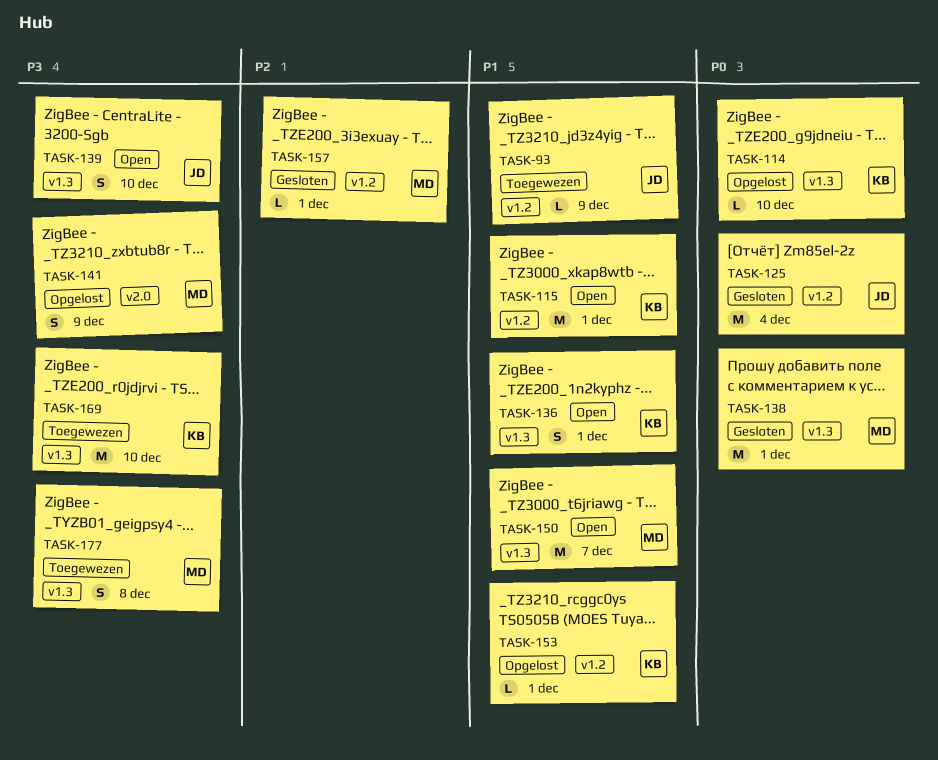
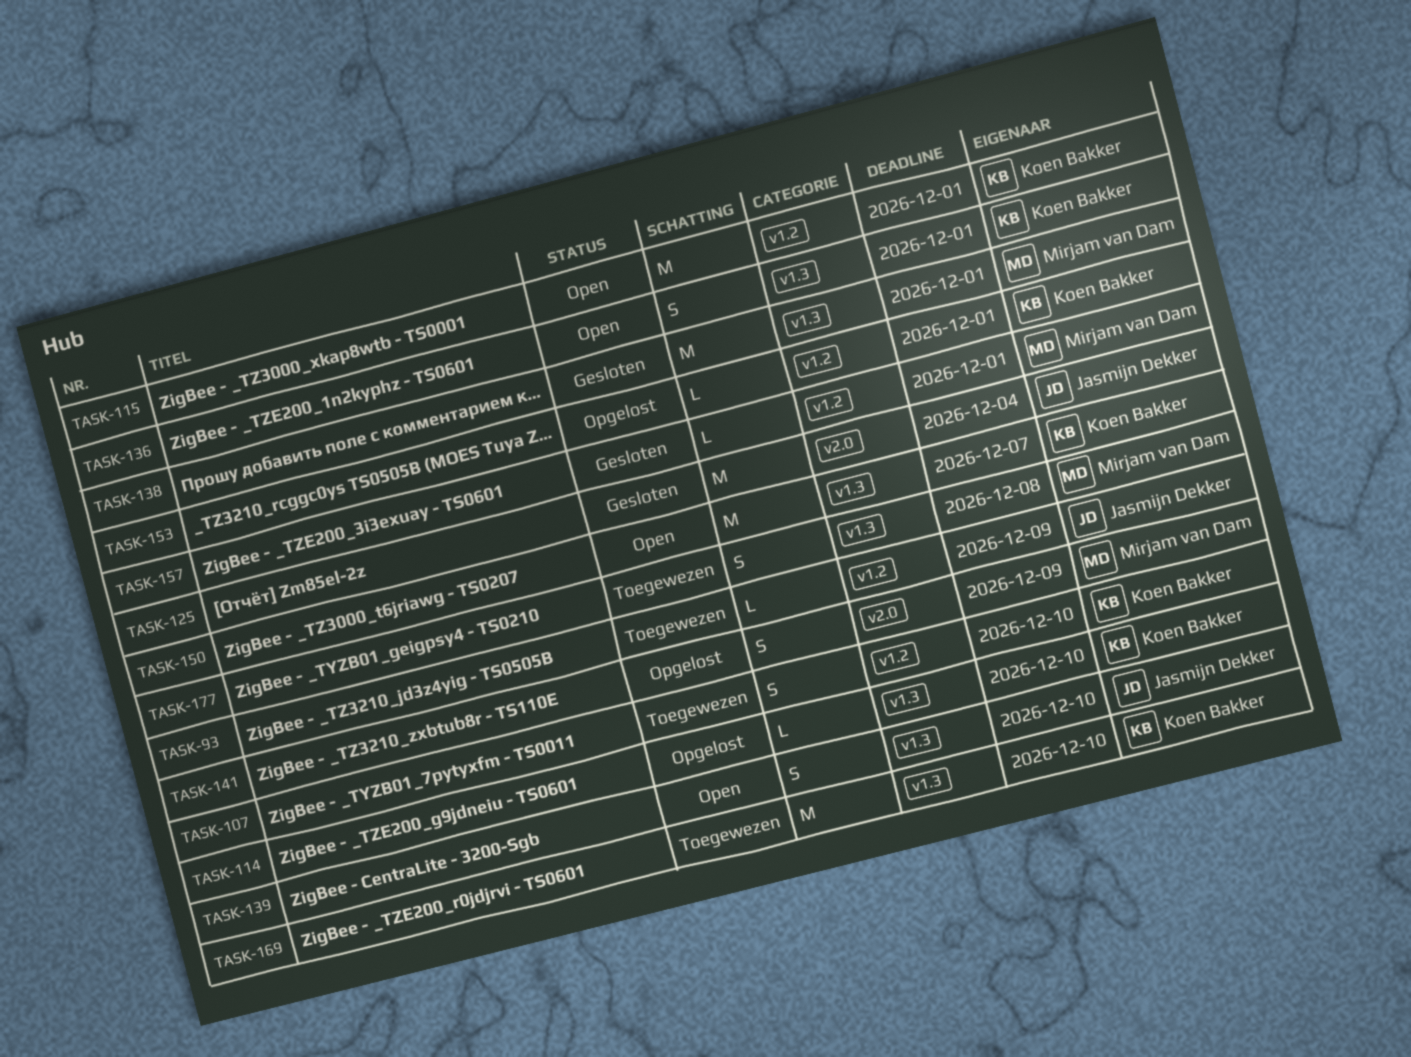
TASK-107: none -> present
TASK-125, label: v1.2 -> v2.0
TASK-150, owner: Mirjam van Dam -> Koen Bakker

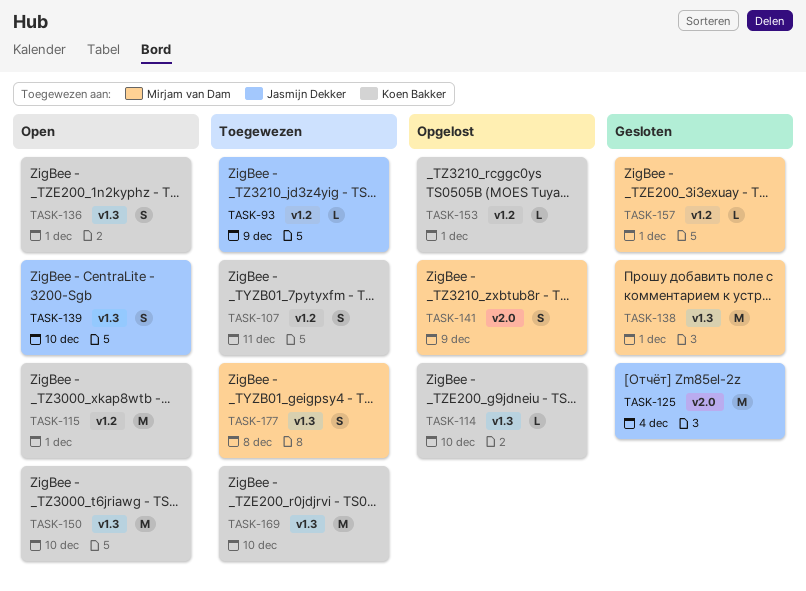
TASK-107, due: Dec 10 -> Dec 11
TASK-150, due: Dec 7 -> Dec 10

